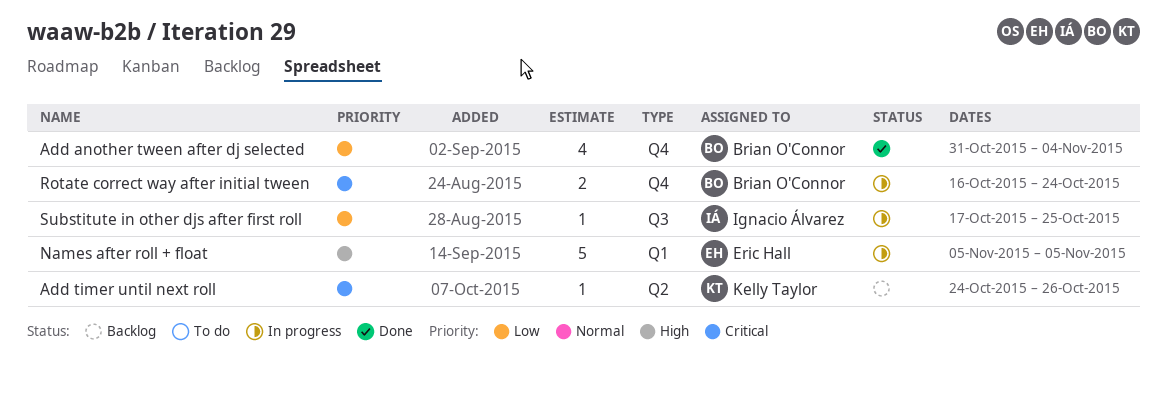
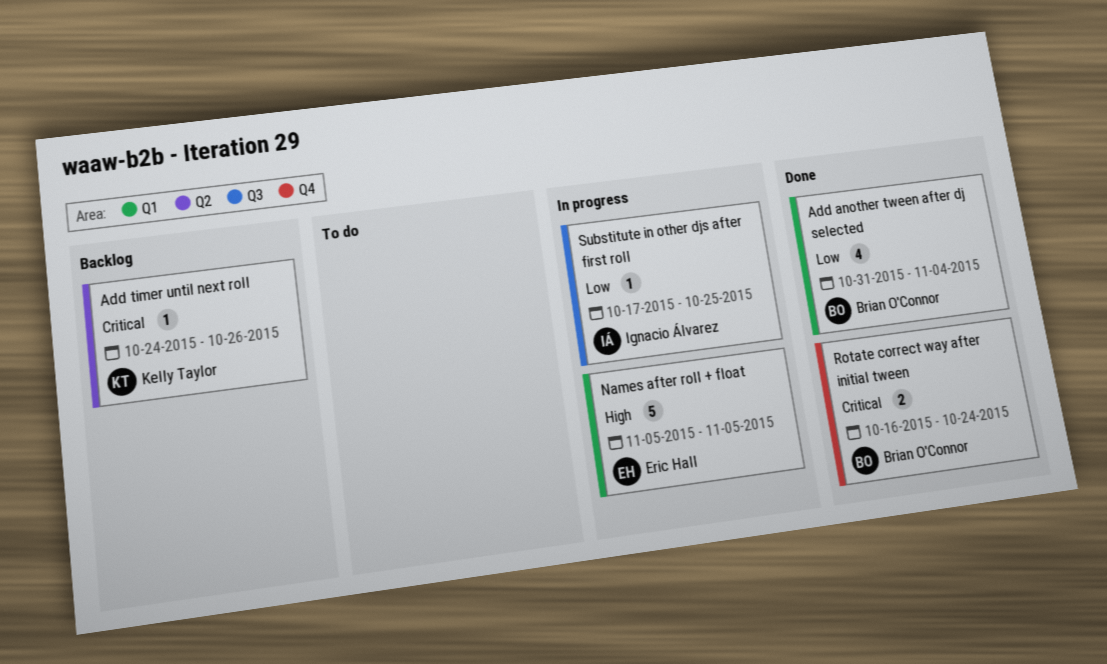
Add another tween after dj selected, label: Q4 -> Q1
Rotate correct way after initial tween, status: In progress -> Done

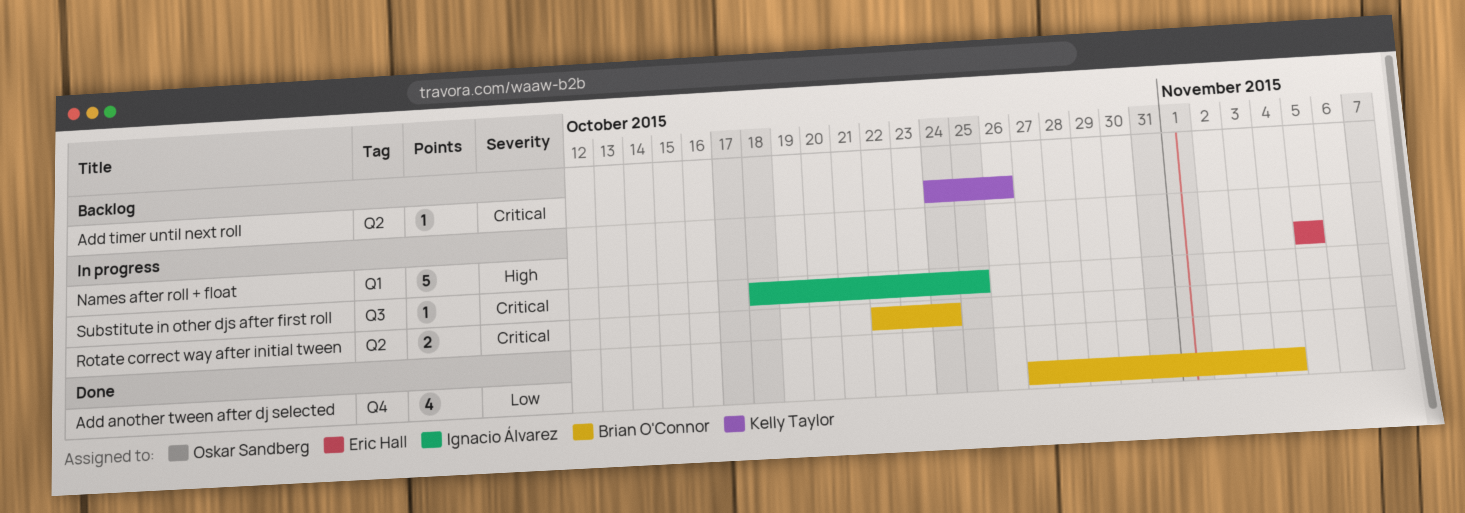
Add another tween after dj selected, label: Q1 -> Q4
Add another tween after dj selected, start: Oct 31 -> Oct 27
Rotate correct way after initial tween, status: Done -> In progress
Rotate correct way after initial tween, label: Q4 -> Q2
Rotate correct way after initial tween, start: Oct 16 -> Oct 22
Substitute in other djs after first roll, priority: Low -> Critical
Substitute in other djs after first roll, start: Oct 17 -> Oct 18

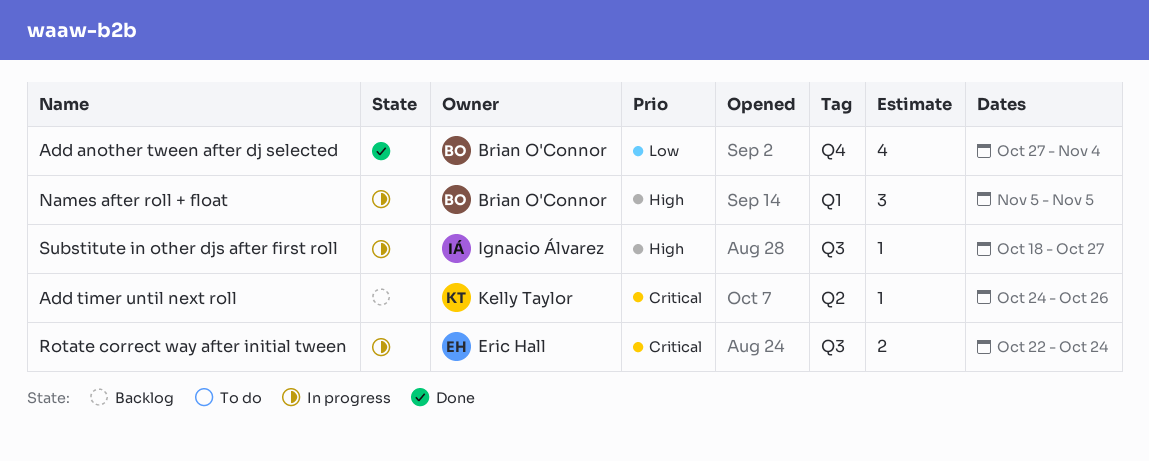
Names after roll + float, owner: Eric Hall -> Brian O'Connor
Names after roll + float, estimate: 5 -> 3
Rotate correct way after initial tween, owner: Brian O'Connor -> Eric Hall
Rotate correct way after initial tween, label: Q2 -> Q3
Substitute in other djs after first roll, priority: Critical -> High
Substitute in other djs after first roll, due: Oct 25 -> Oct 27

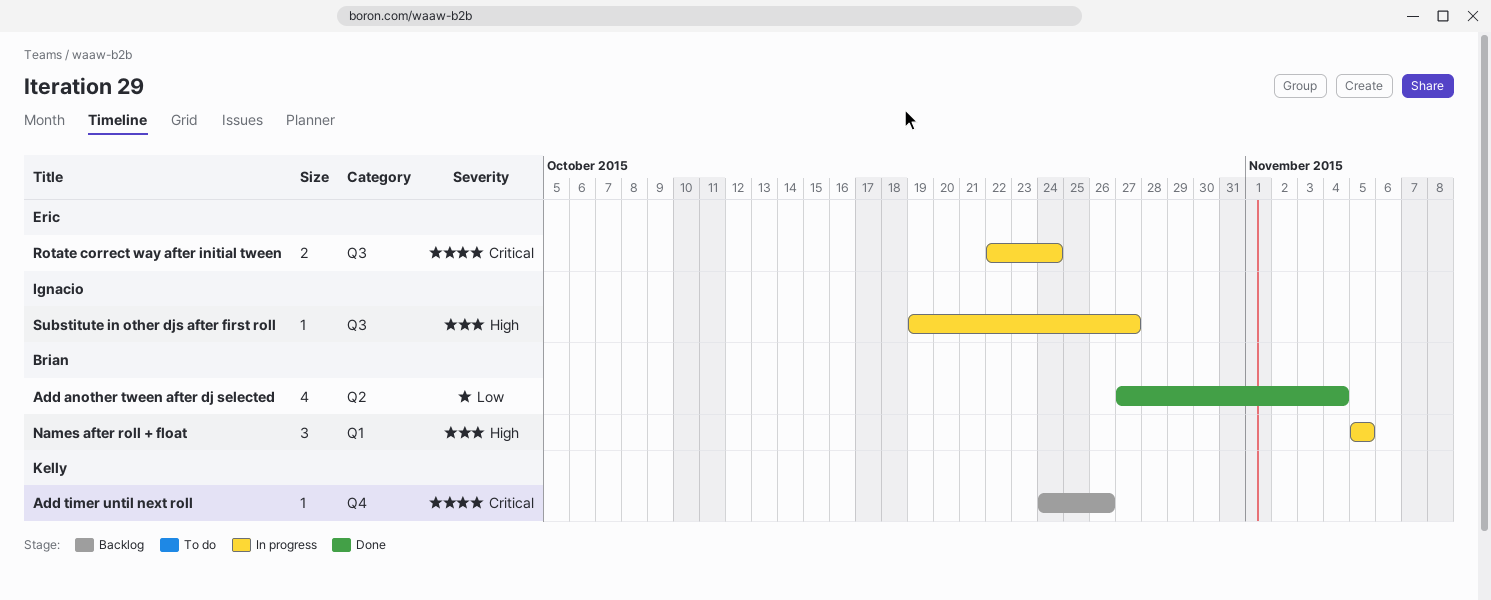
Add another tween after dj selected, label: Q4 -> Q2
Add timer until next roll, label: Q2 -> Q4
Substitute in other djs after first roll, start: Oct 18 -> Oct 19

